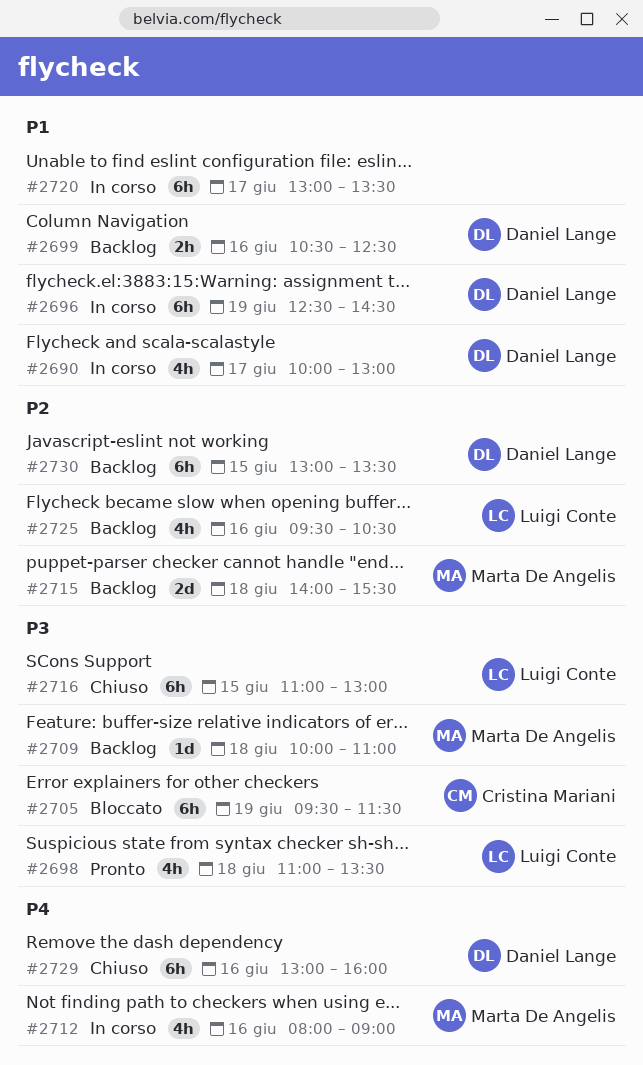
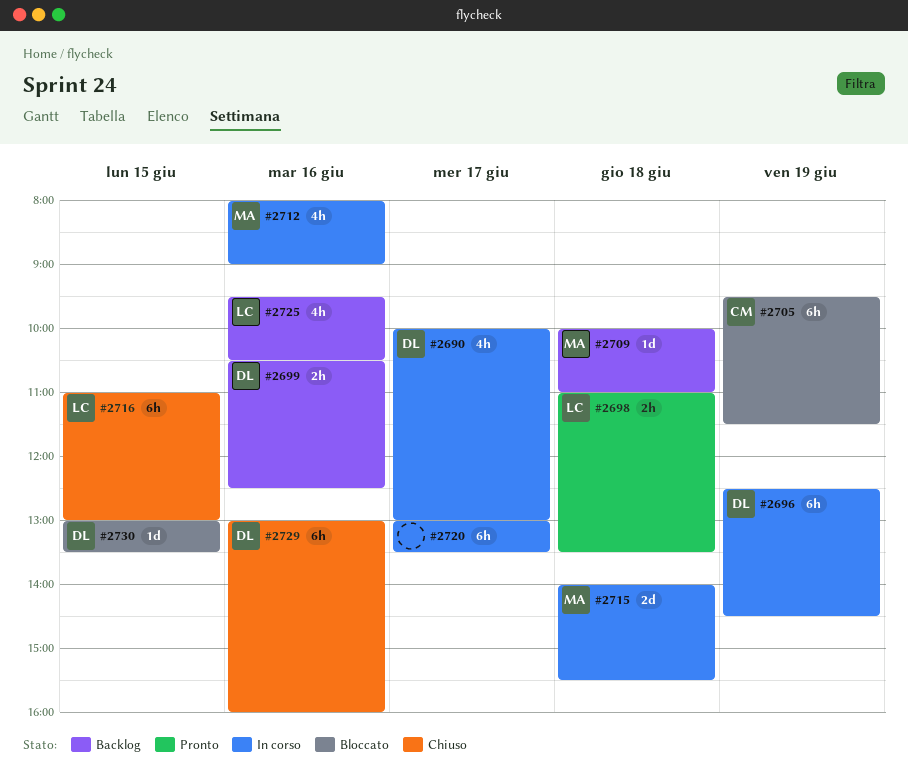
#2698, estimate: 4h -> 2h
#2715, status: Backlog -> In corso
#2730, status: Backlog -> Bloccato
#2730, estimate: 6h -> 1d

